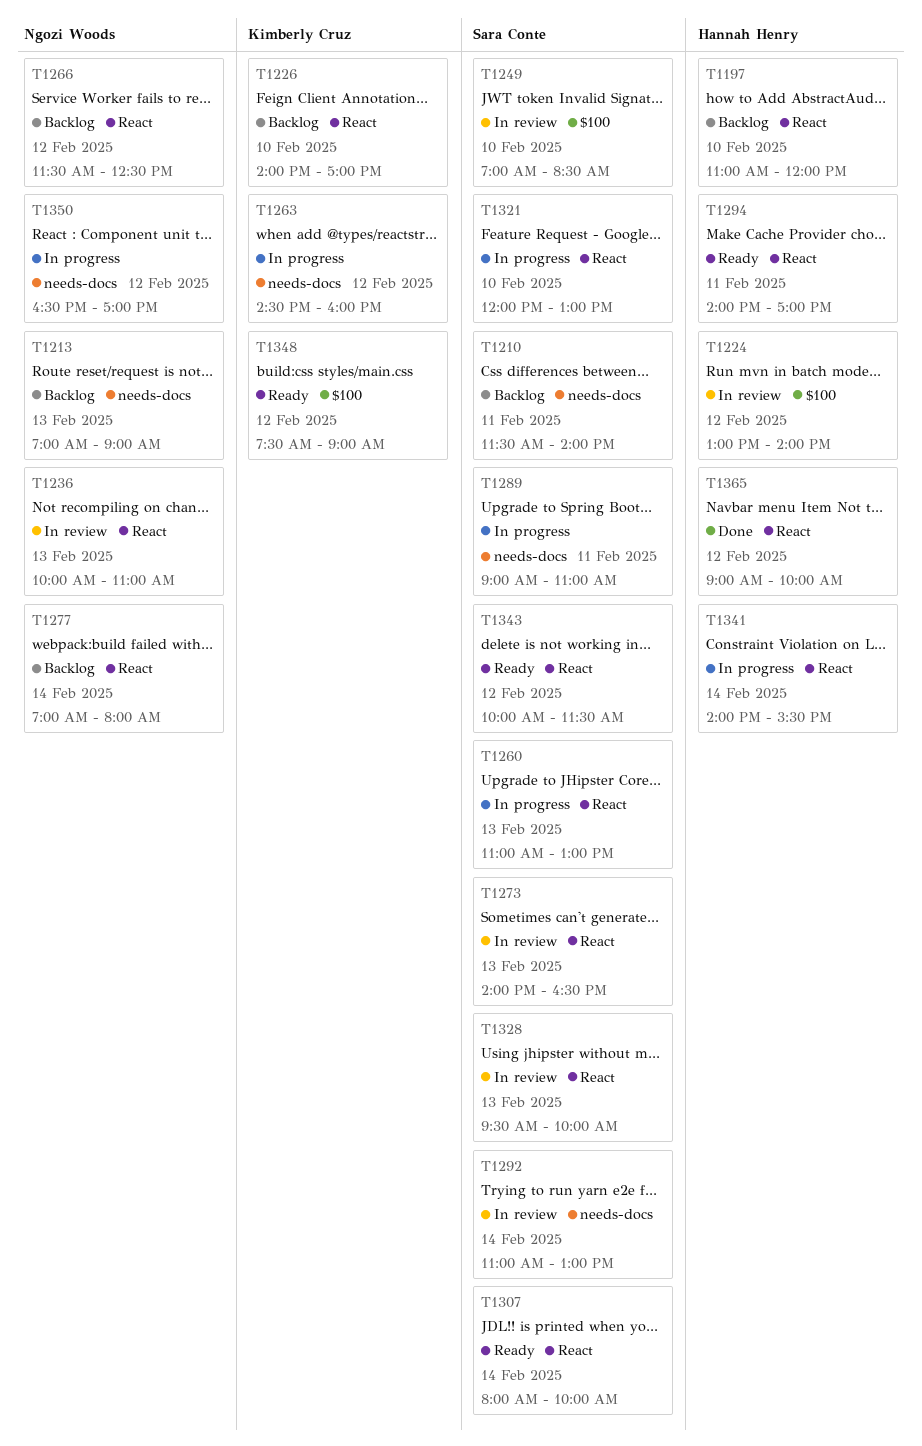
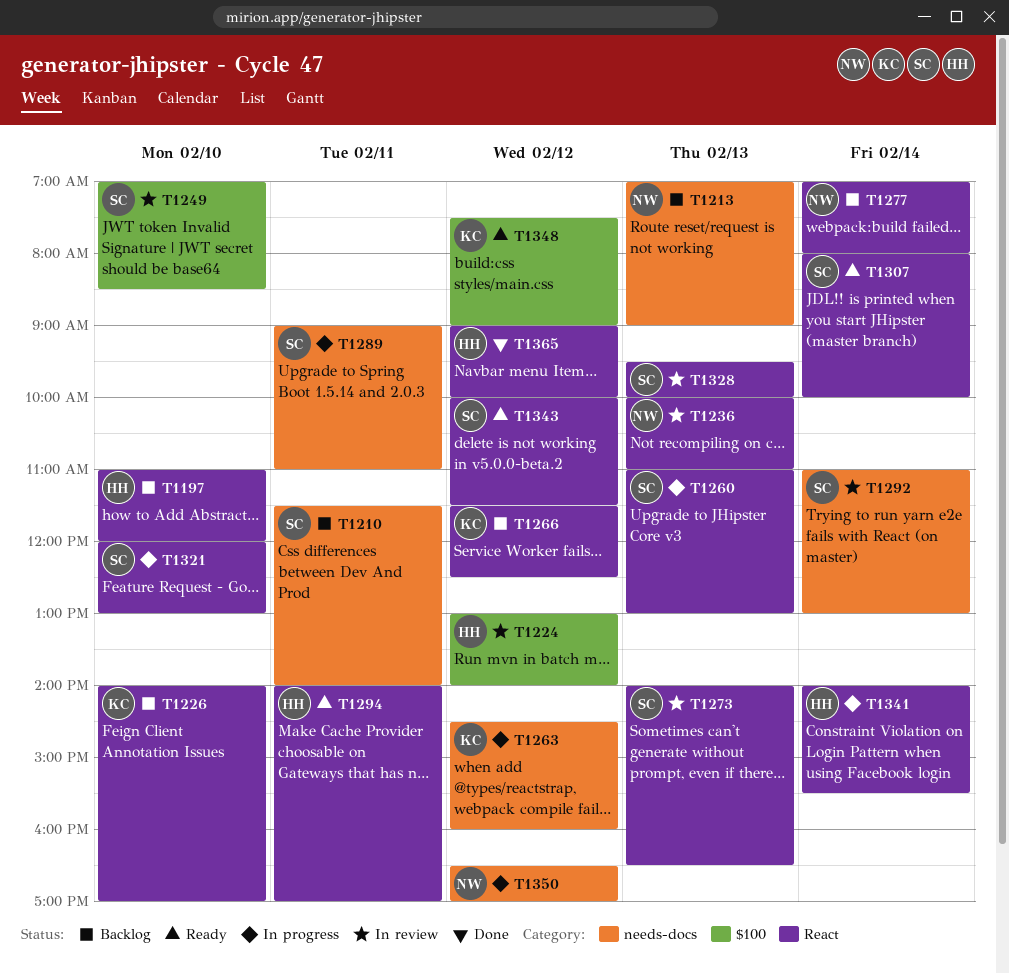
T1266, owner: Ngozi Woods -> Kimberly Cruz

